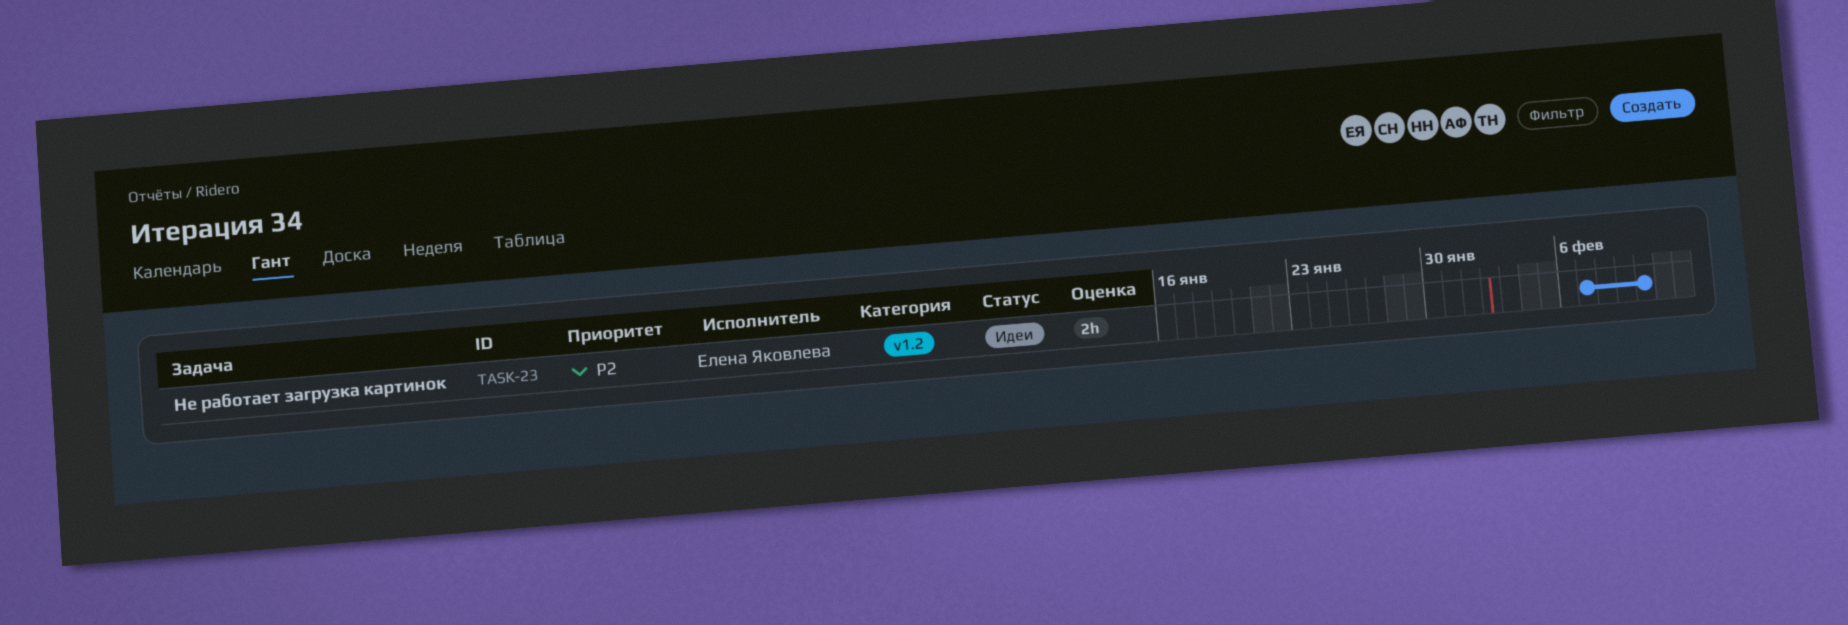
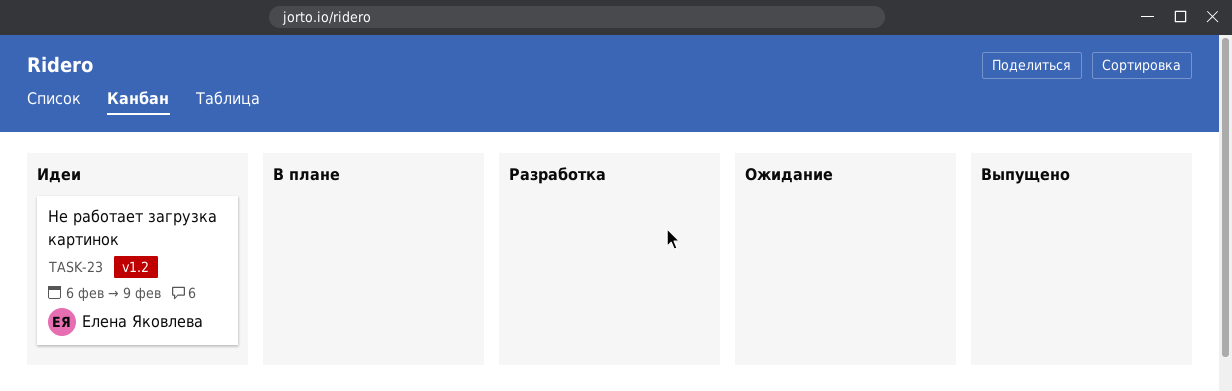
TASK-23, start: Feb 7 -> Feb 6
TASK-23, due: Feb 10 -> Feb 9

